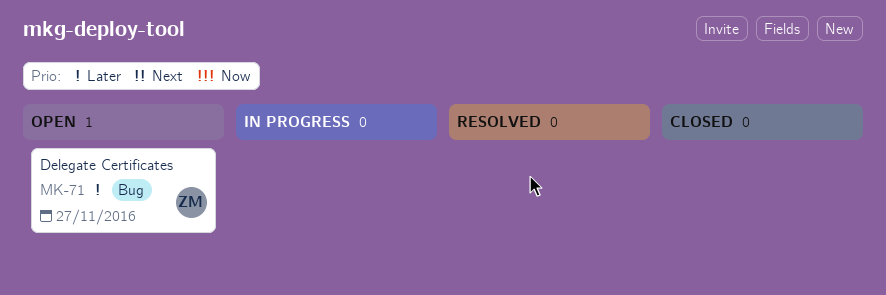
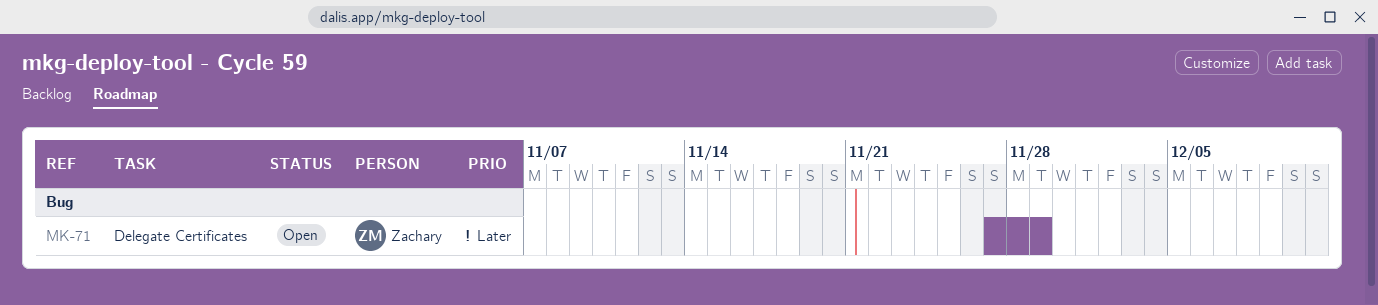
MK-71, due: Nov 27 -> Nov 29

